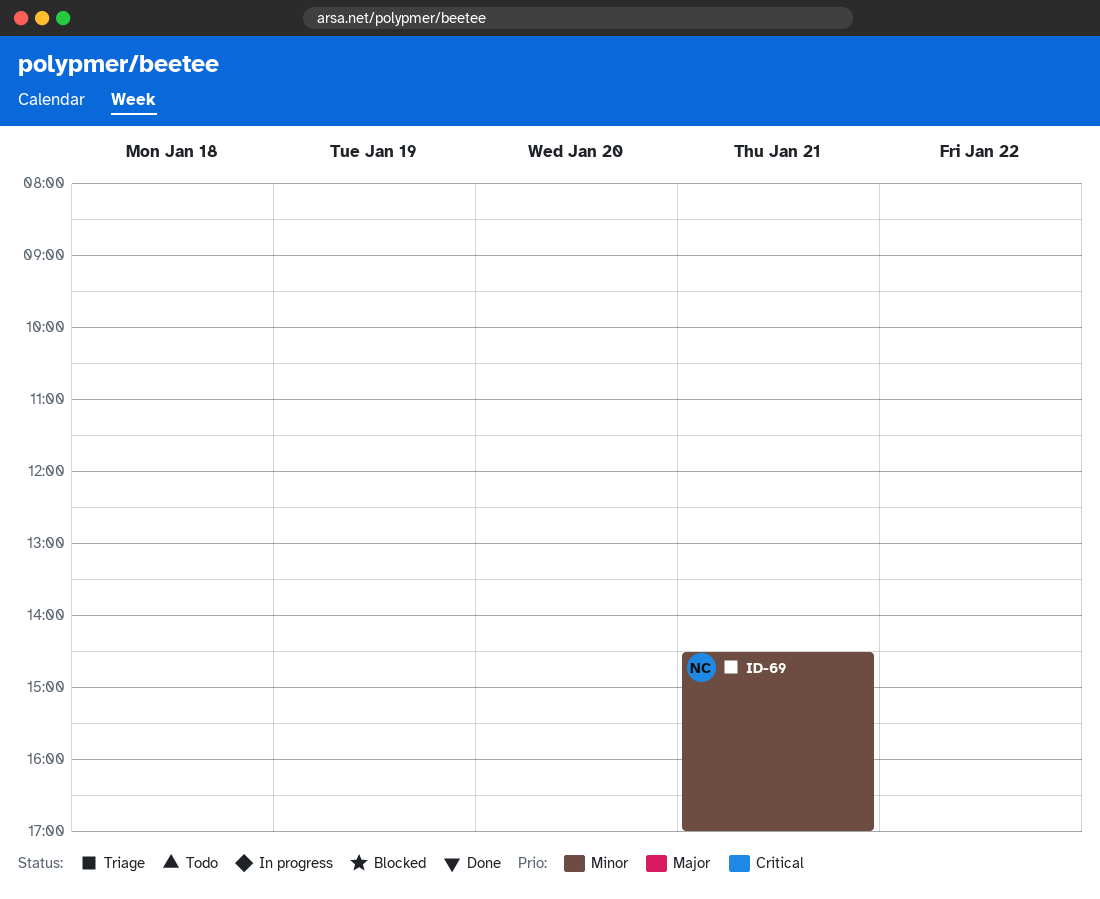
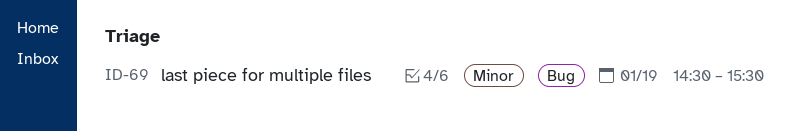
ID-69, day: Jan 21 -> Jan 19
ID-69, ends: 17:00 -> 15:30

